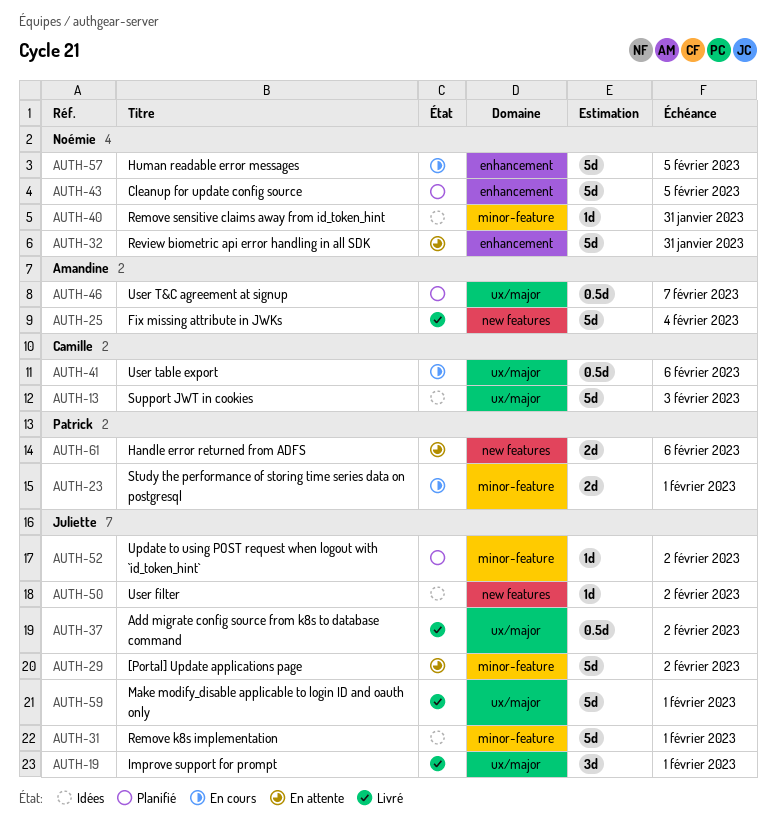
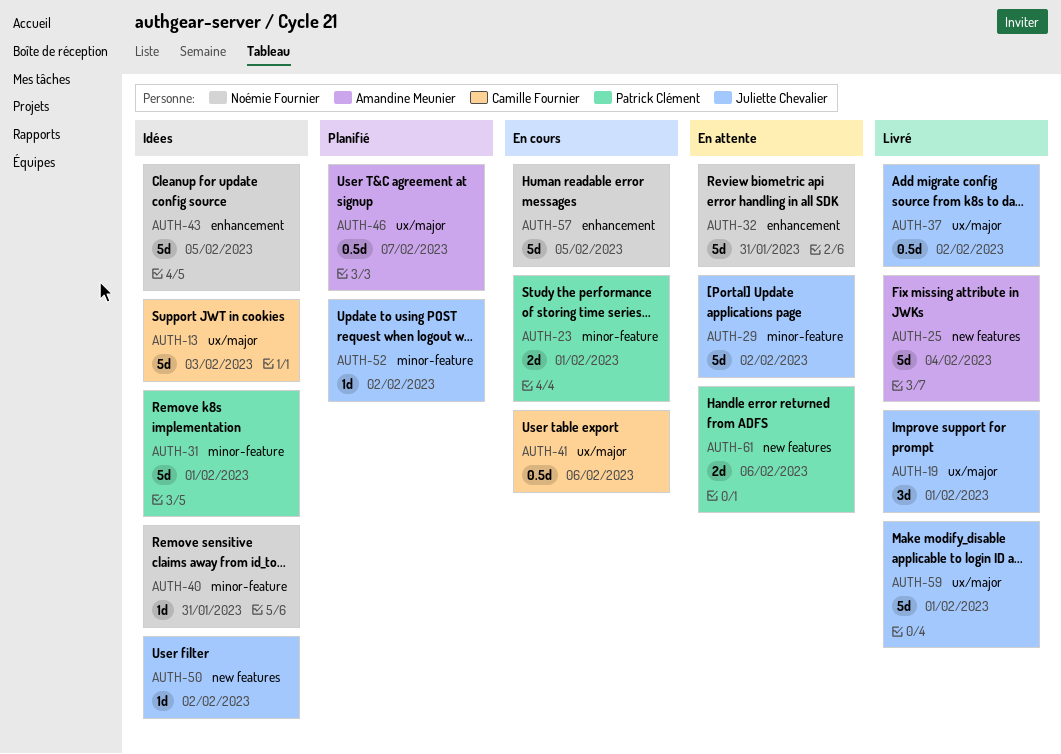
AUTH-31, owner: Juliette Chevalier -> Patrick Clément
AUTH-43, status: Planifié -> Idées

